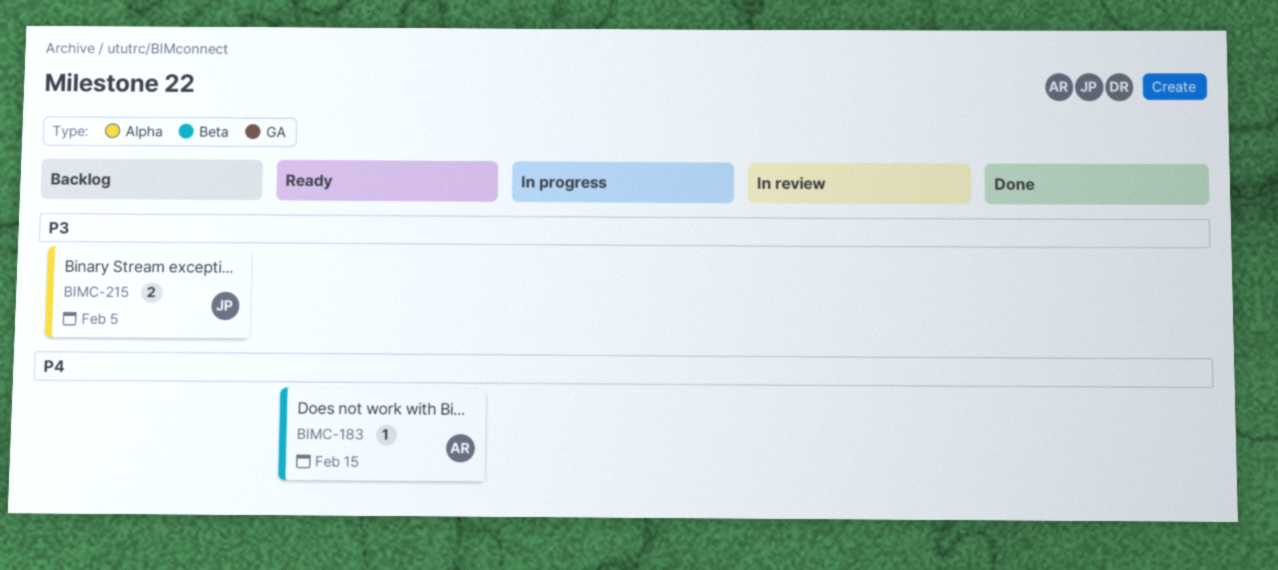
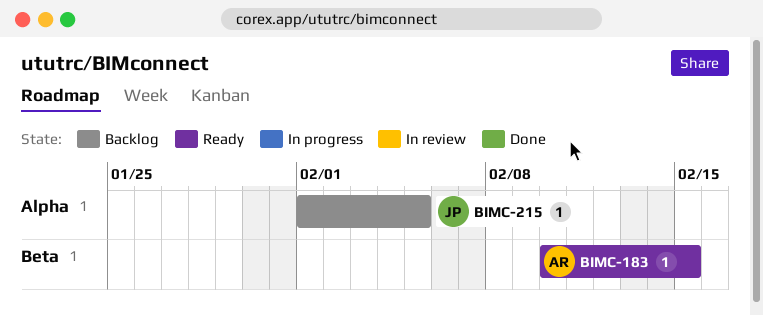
BIMC-215, estimate: 2 -> 1

